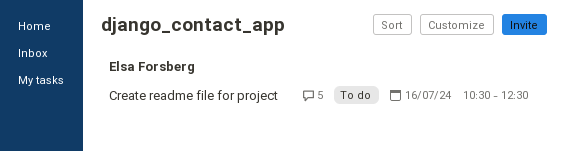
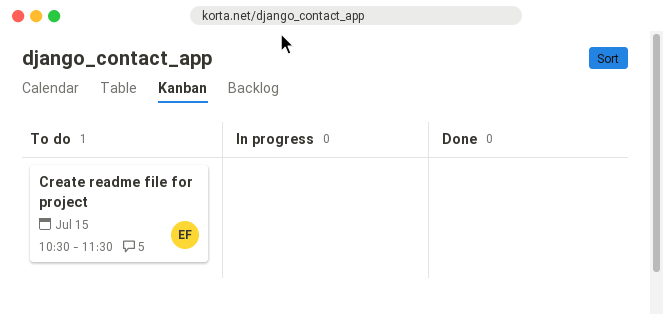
Create readme file for project, day: Jul 16 -> Jul 15
Create readme file for project, ends: 12:30 -> 11:30

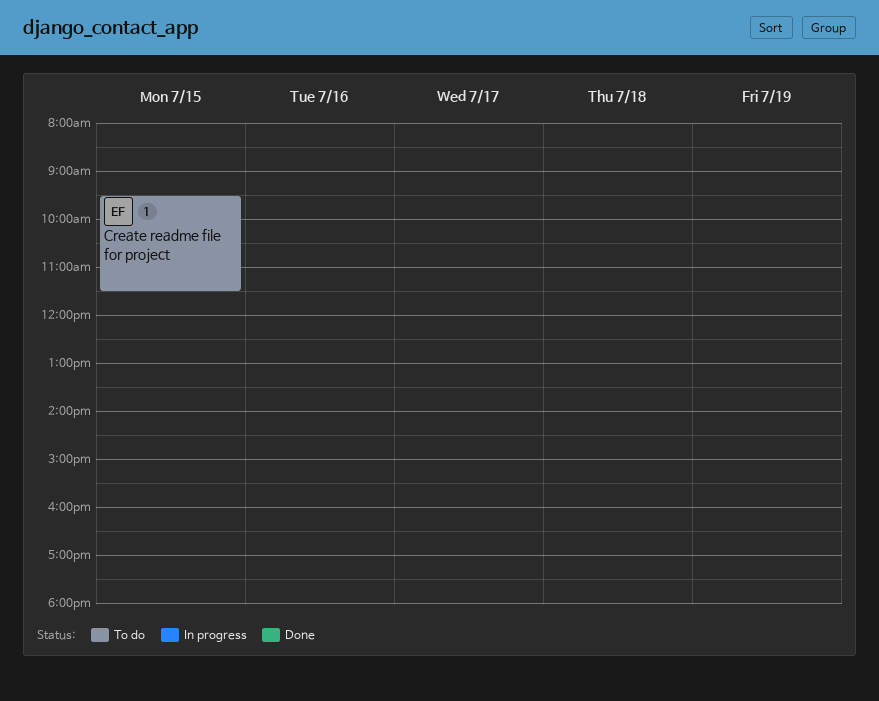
Create readme file for project, begins: 10:30 -> 09:30

